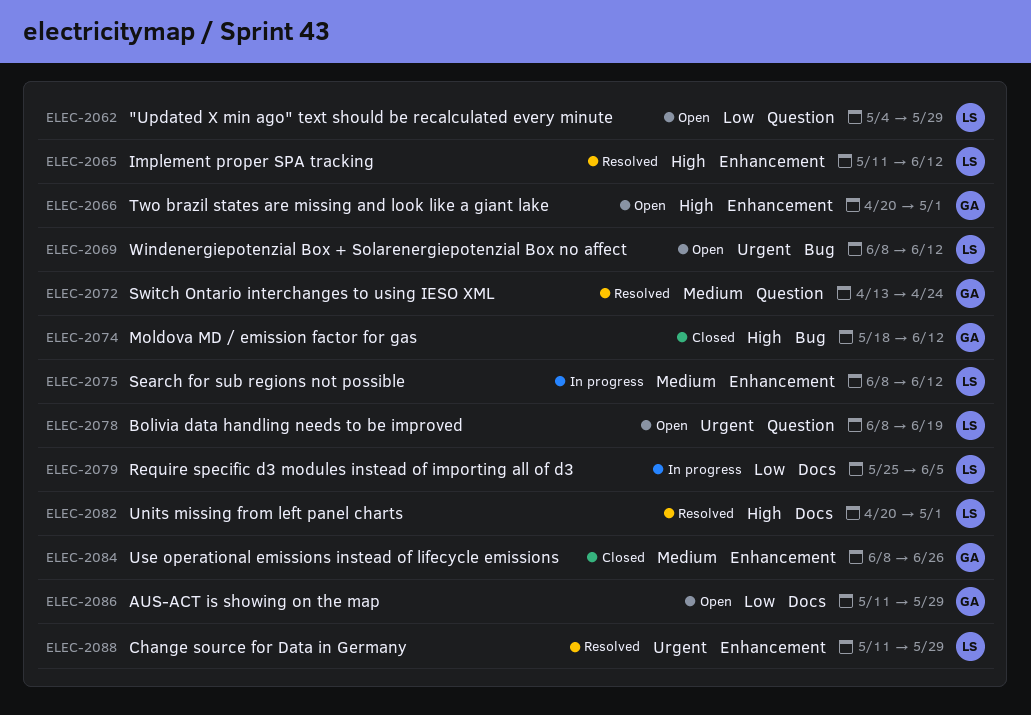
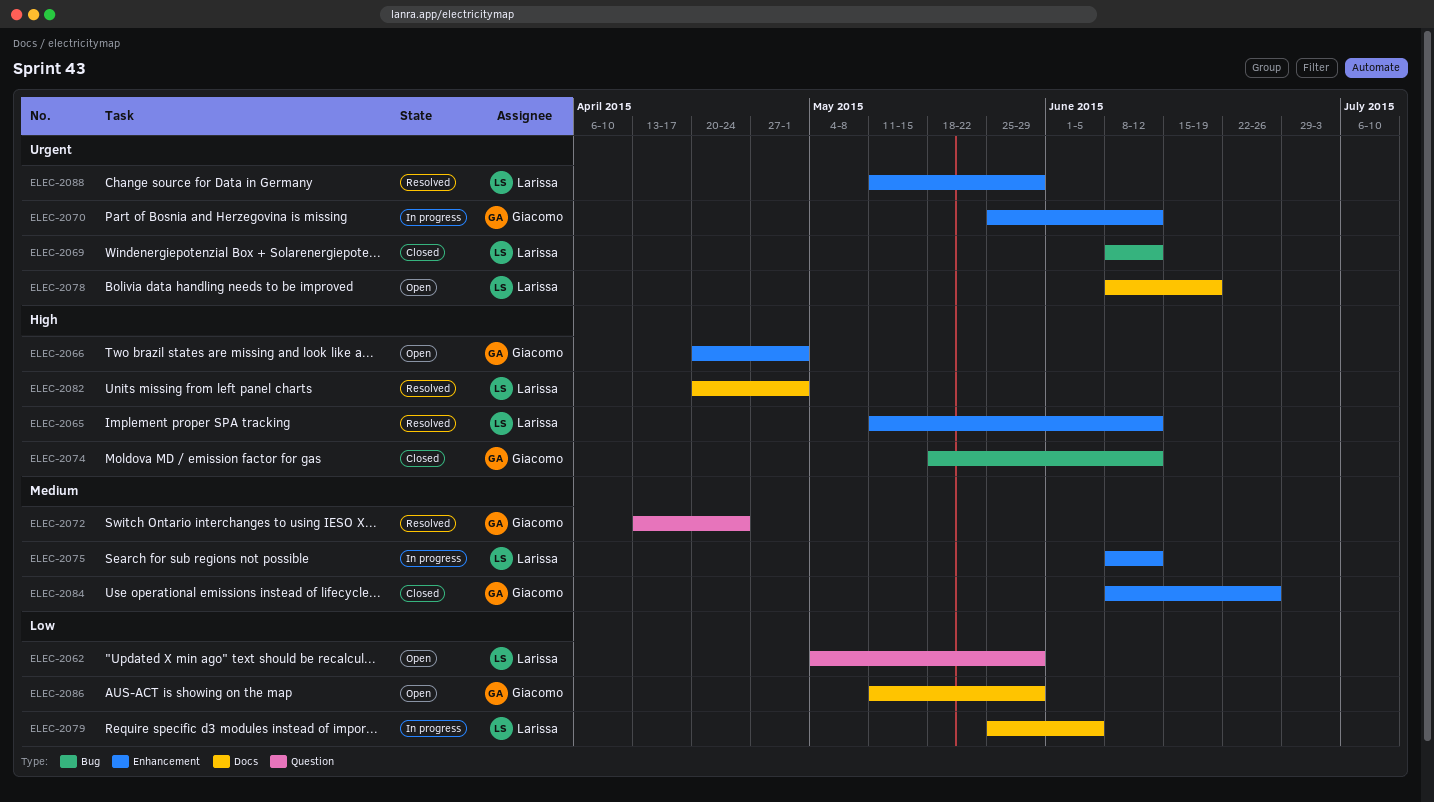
ELEC-2069, status: Open -> Closed
ELEC-2070: none -> present
ELEC-2078, label: Question -> Docs

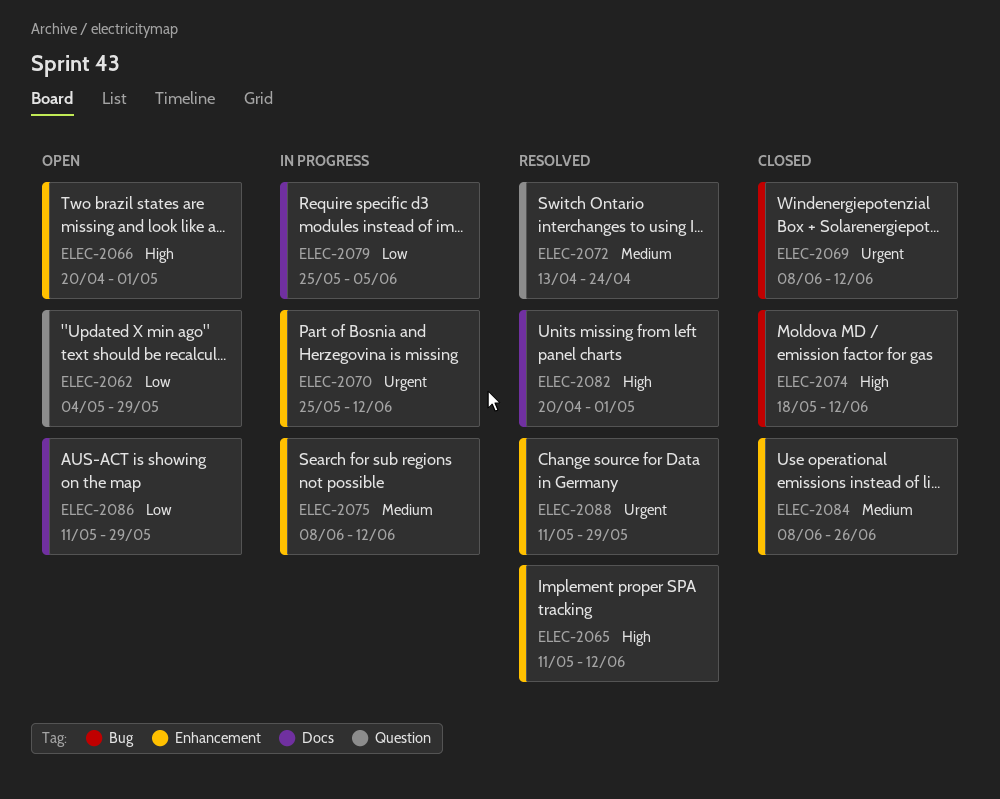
ELEC-2078: present -> none

